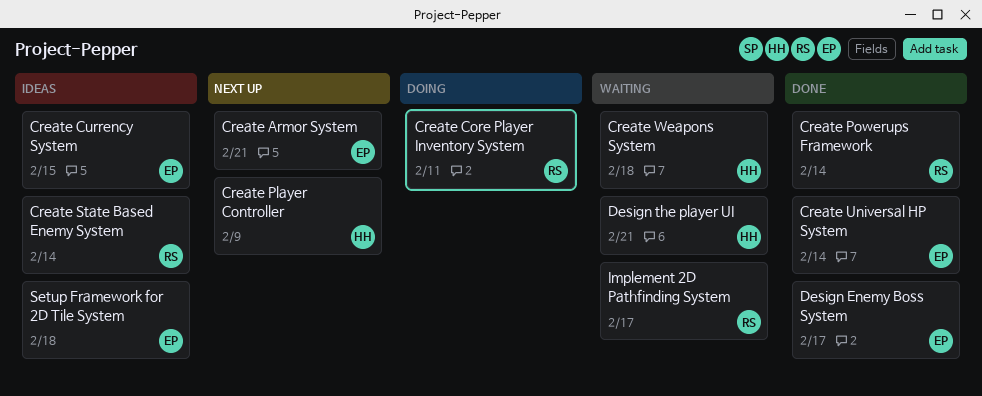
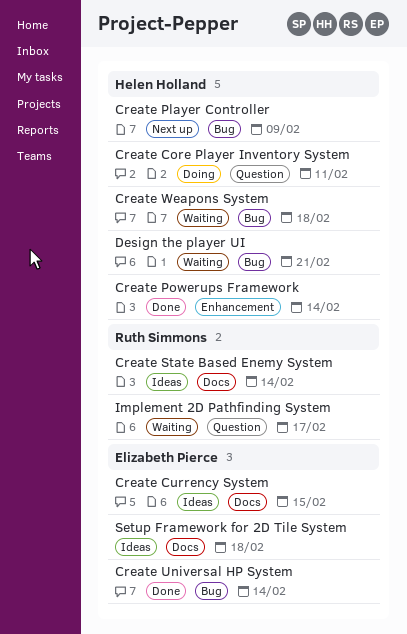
Create Armor System: present -> none
Create Core Player Inventory System, owner: Ruth Simmons -> Helen Holland
Create Powerups Framework, owner: Ruth Simmons -> Helen Holland
Design Enemy Boss System: present -> none

